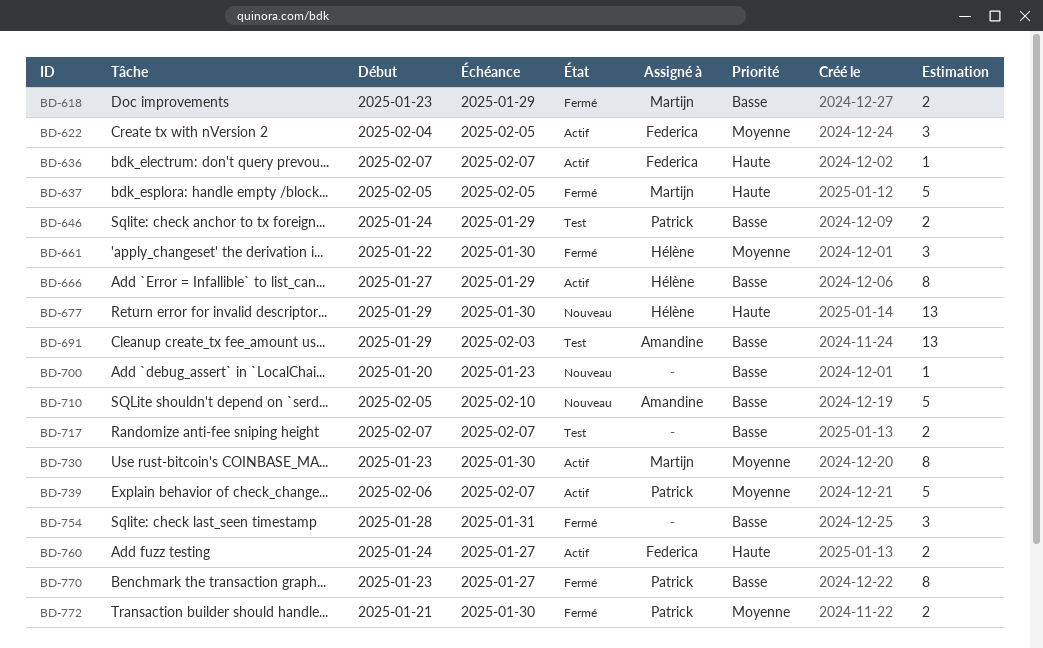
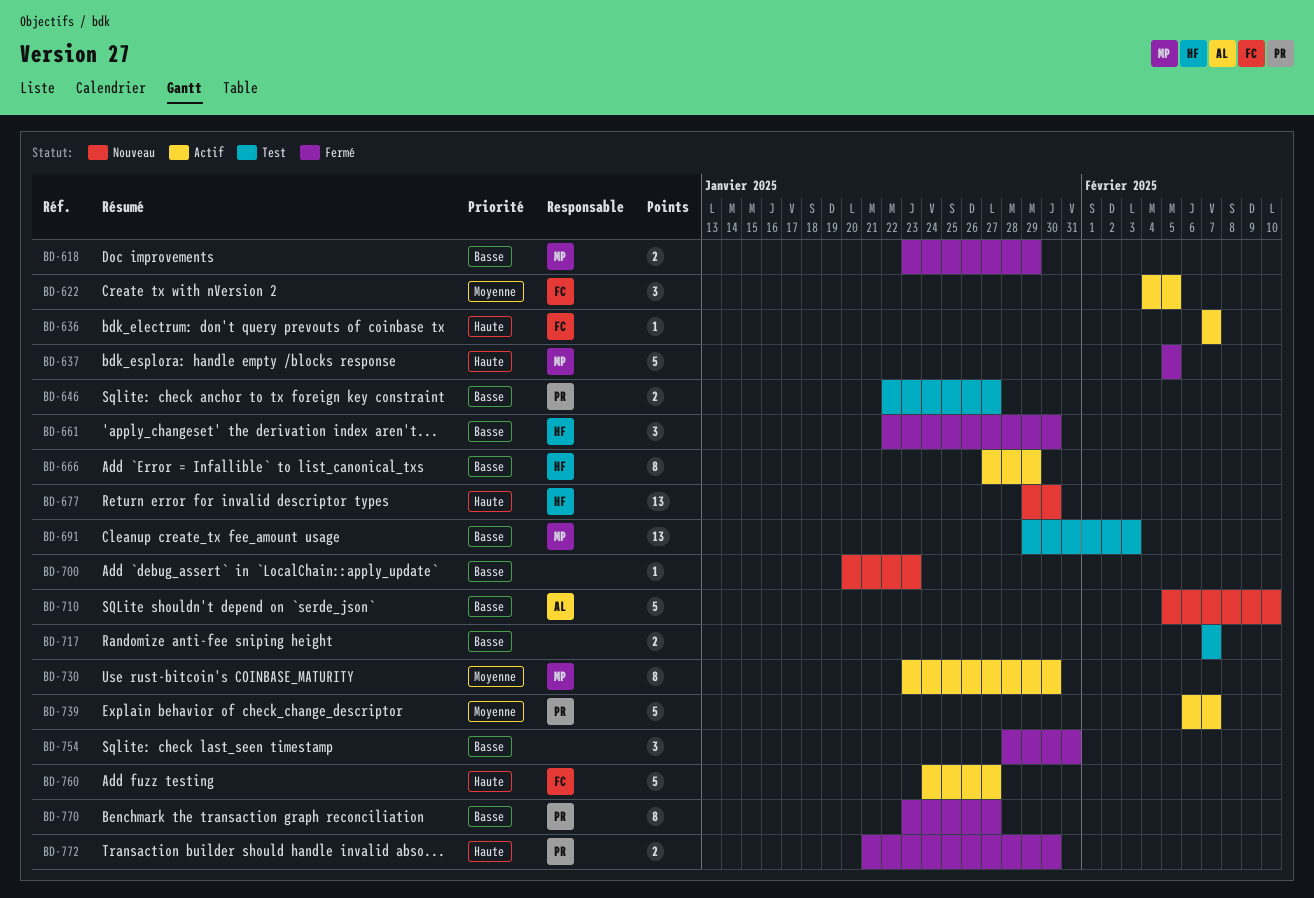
BD-646, start: Jan 24 -> Jan 22
BD-646, due: Jan 29 -> Jan 27
BD-661, priority: Moyenne -> Basse
BD-691, owner: Amandine -> Martijn
BD-760, estimate: 2 -> 5
BD-772, priority: Moyenne -> Haute

